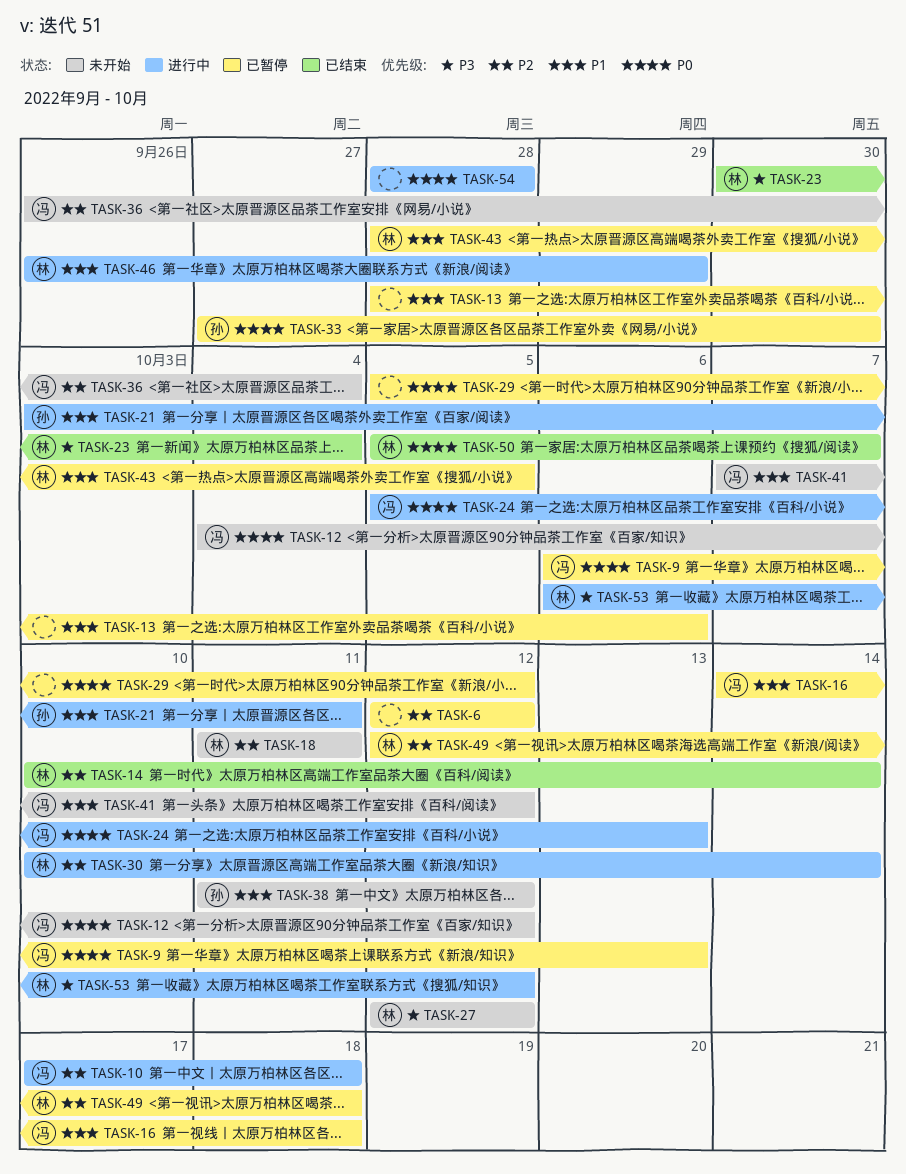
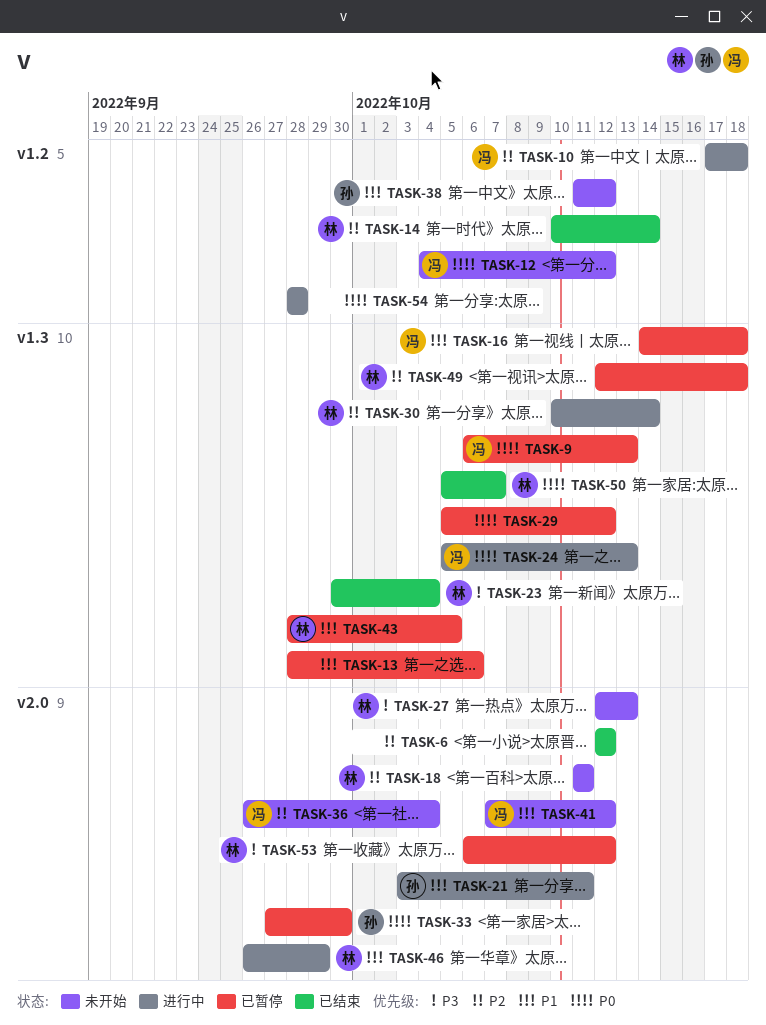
TASK-6, status: 已暂停 -> 已结束
TASK-27, due: Oct 12 -> Oct 13
TASK-53, status: 进行中 -> 已暂停

